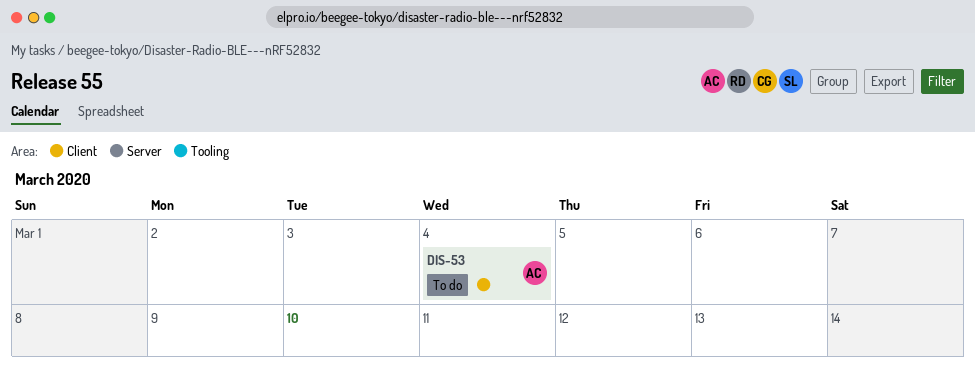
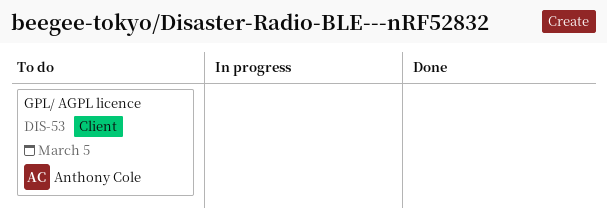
DIS-53, due: Mar 4 -> Mar 5

